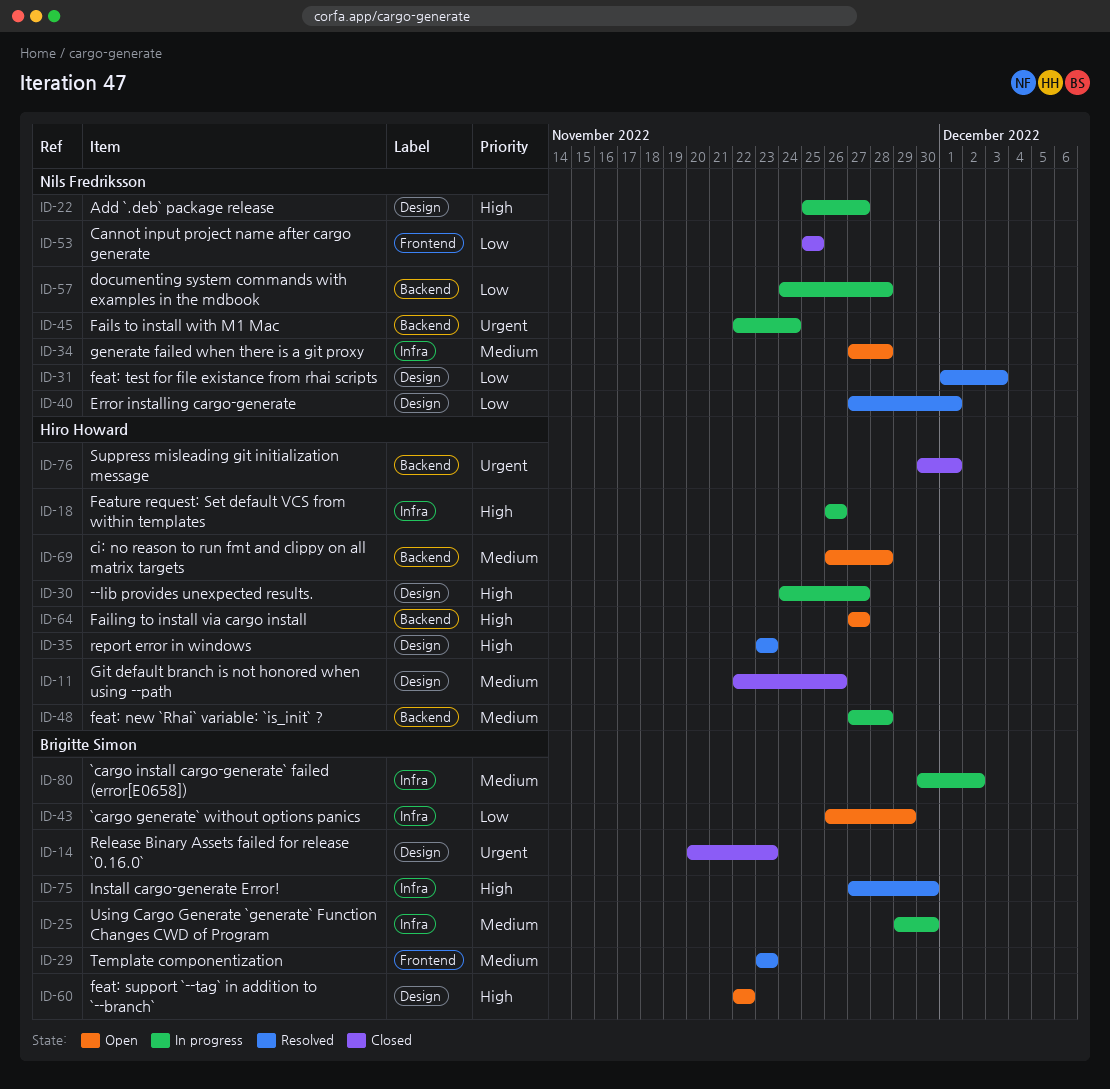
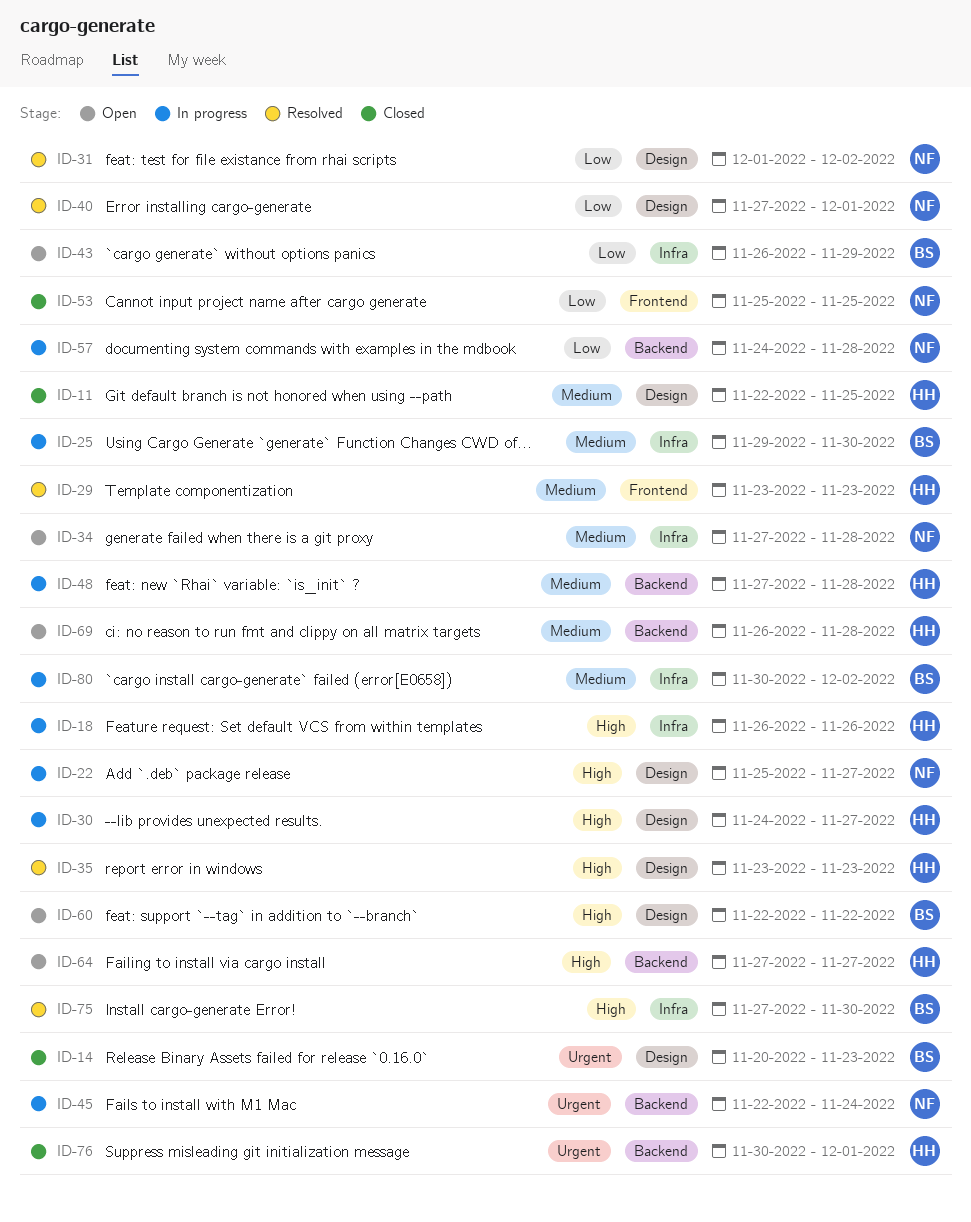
ID-11, due: Nov 26 -> Nov 25
ID-29, owner: Brigitte Simon -> Hiro Howard
ID-31, due: Dec 3 -> Dec 2

